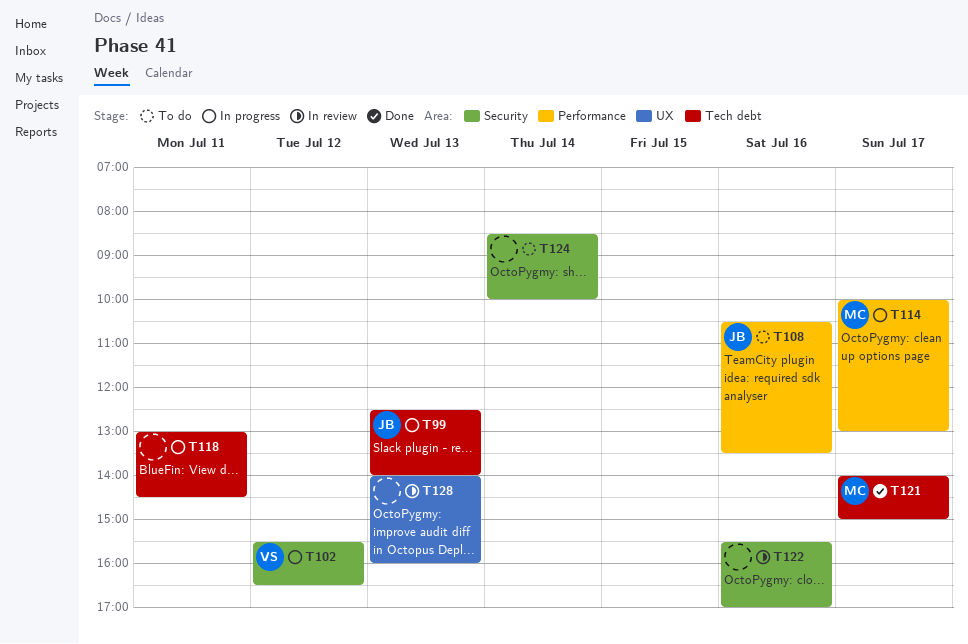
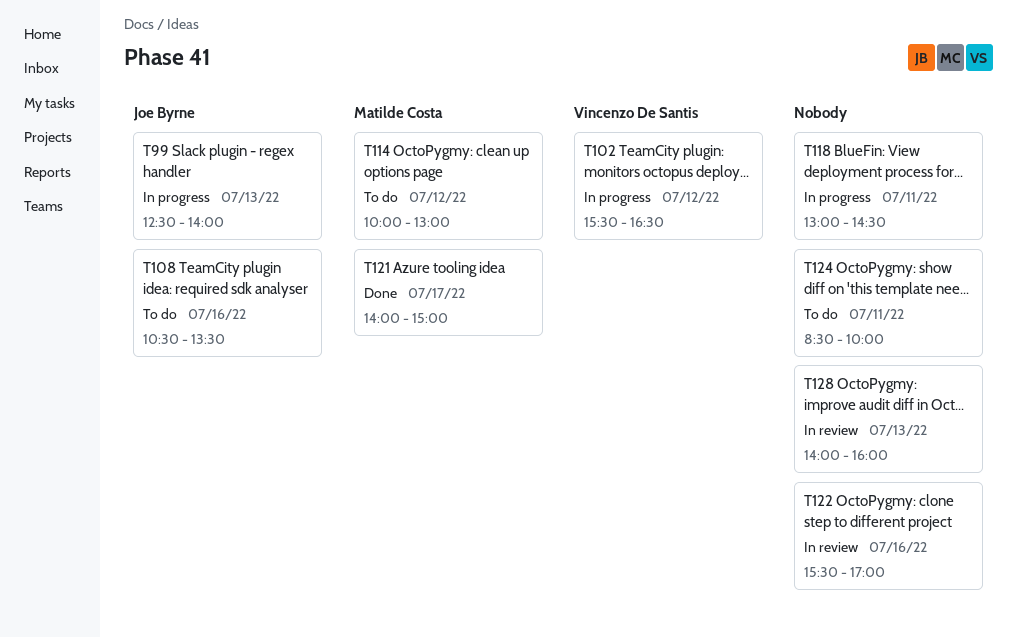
T114, status: In progress -> To do
T114, day: Jul 17 -> Jul 12
T124, day: Jul 14 -> Jul 11

